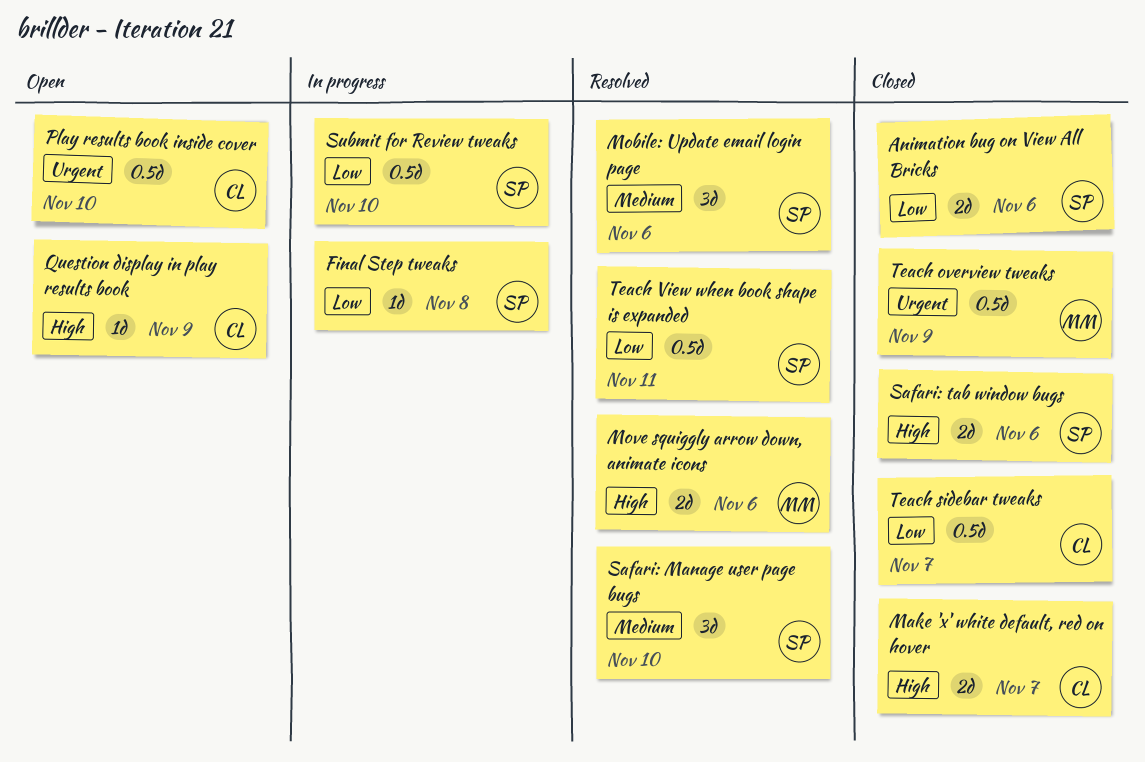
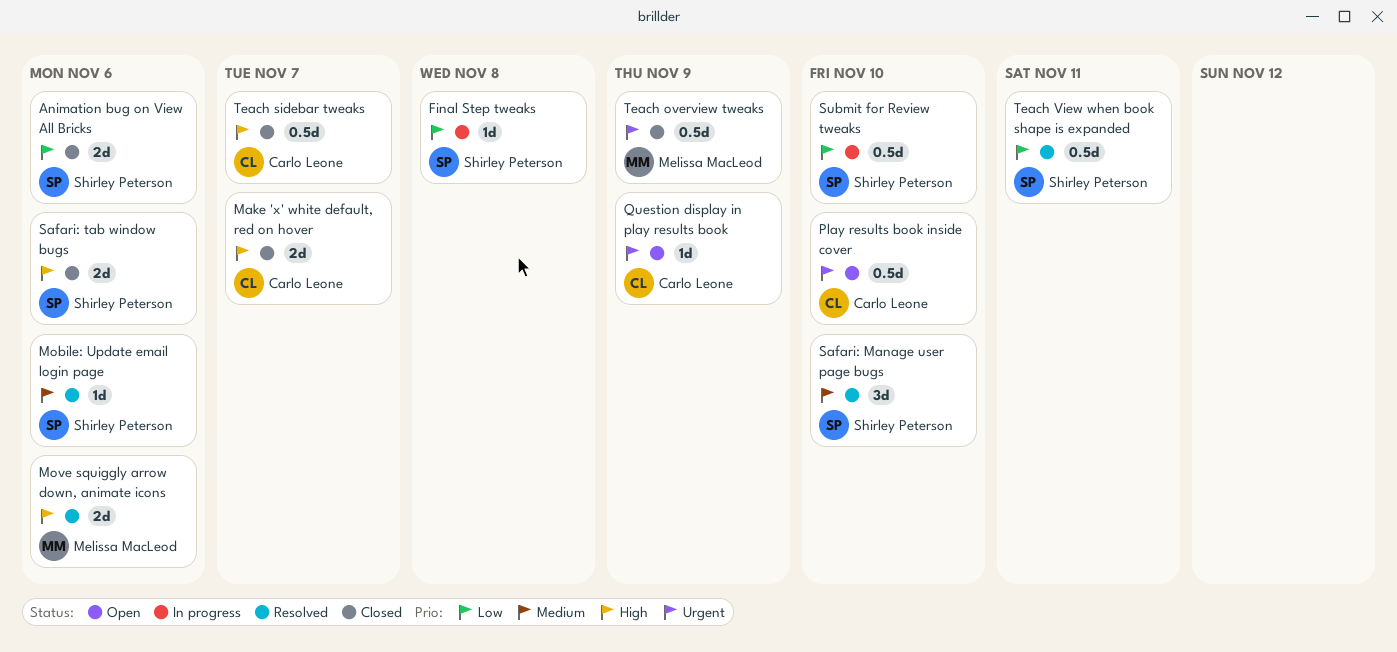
Mobile: Update email login page, estimate: 3d -> 1d
Question display in play results book, priority: High -> Urgent
Teach sidebar tweaks, priority: Low -> High

